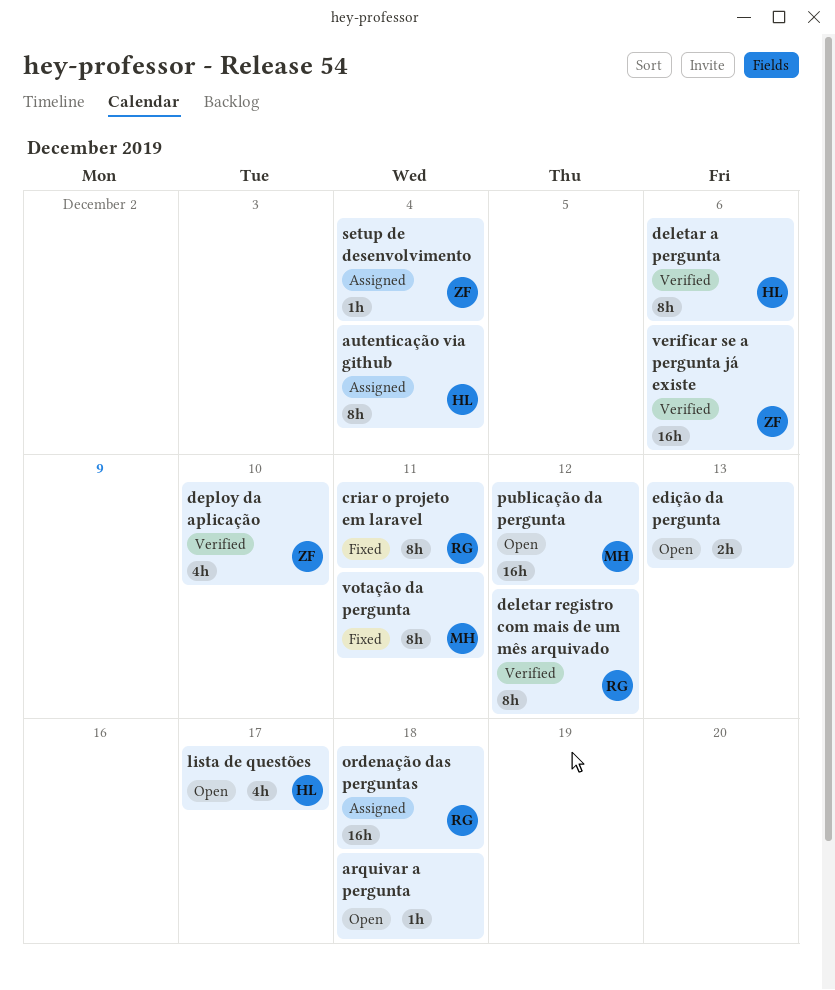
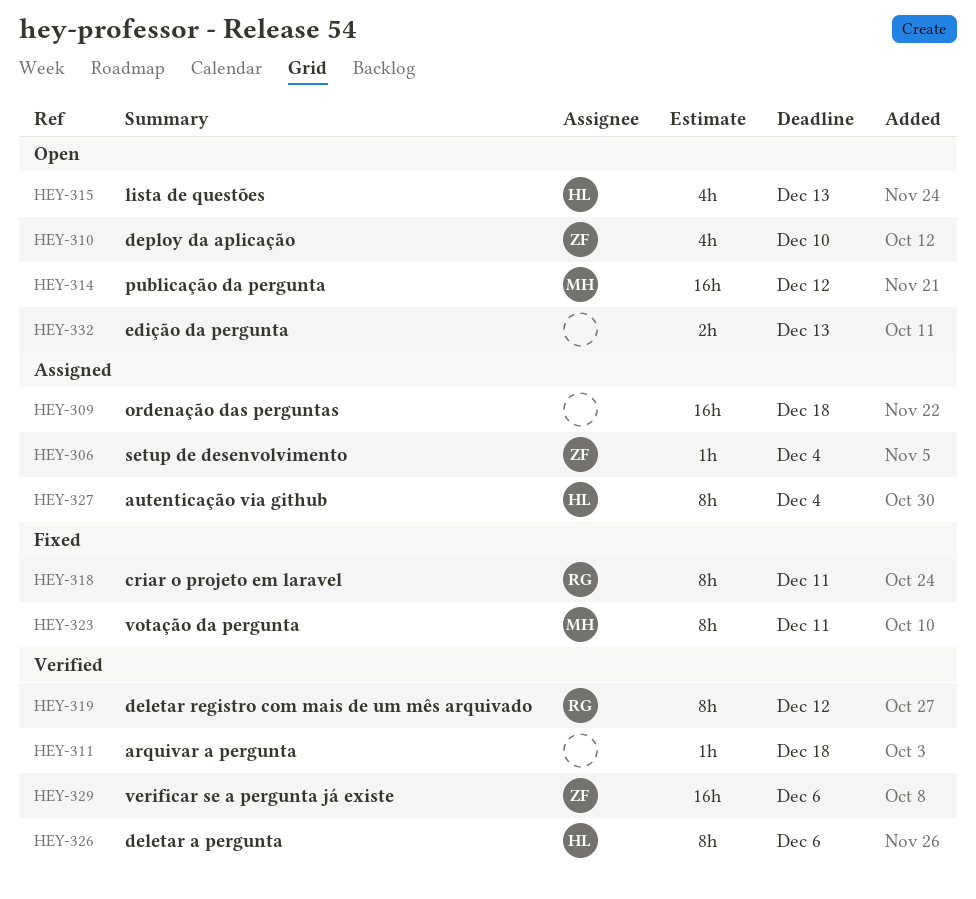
arquivar a pergunta, status: Open -> Verified
deploy da aplicação, status: Verified -> Open
lista de questões, due: Dec 17 -> Dec 13
ordenação das perguntas, owner: RG -> none

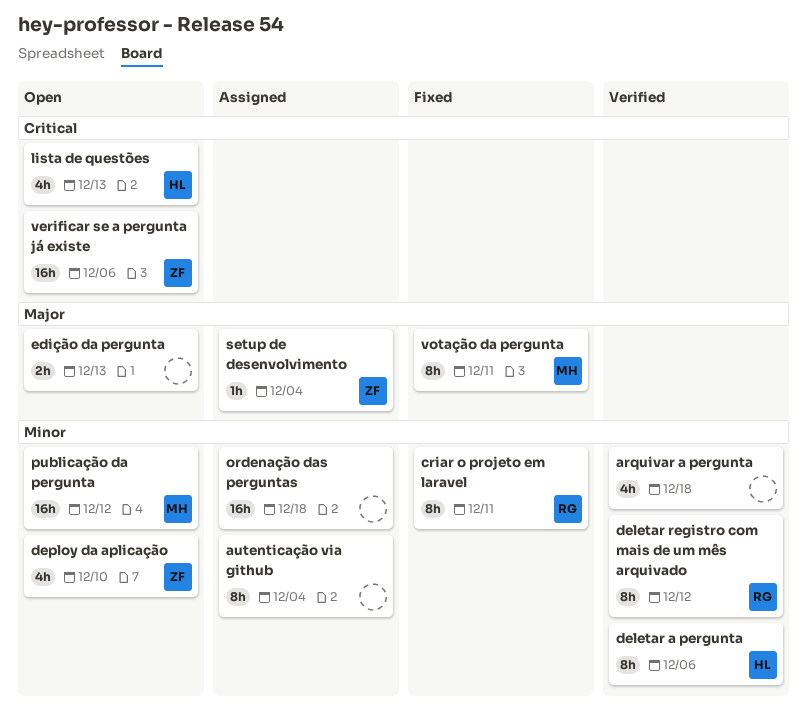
arquivar a pergunta, estimate: 1h -> 4h
autenticação via github, owner: HL -> none
verificar se a pergunta já existe, status: Verified -> Open

